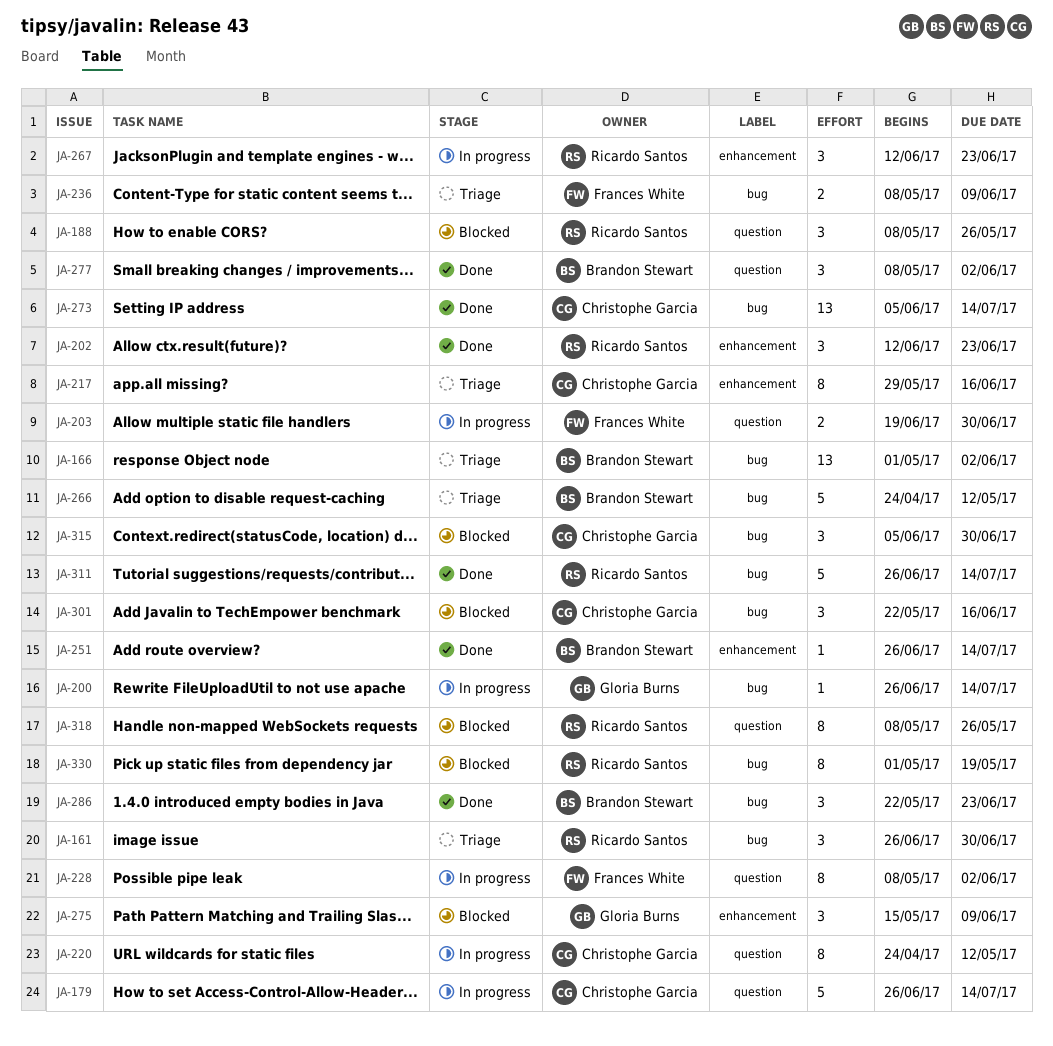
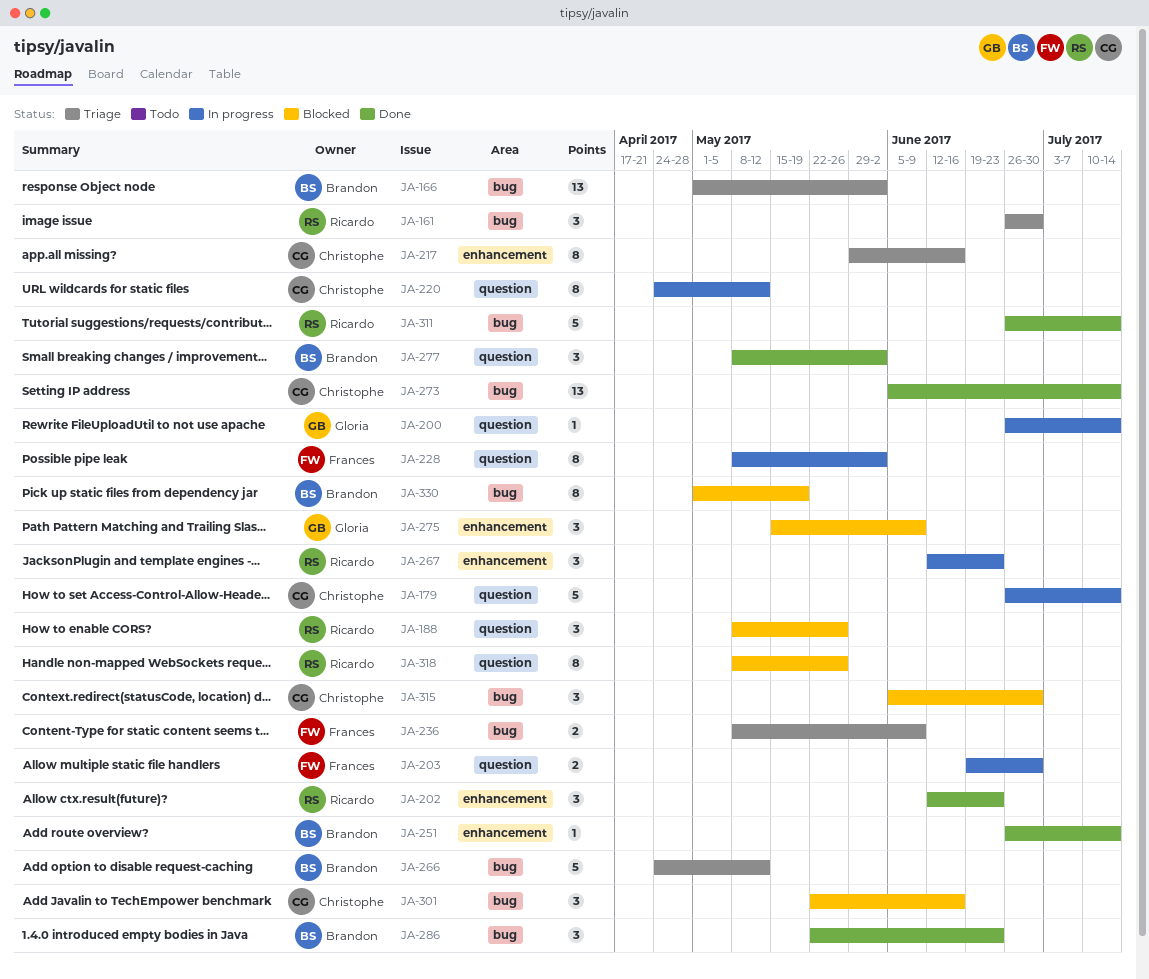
JA-200, label: bug -> question
JA-330, owner: Ricardo Santos -> Brandon Stewart

